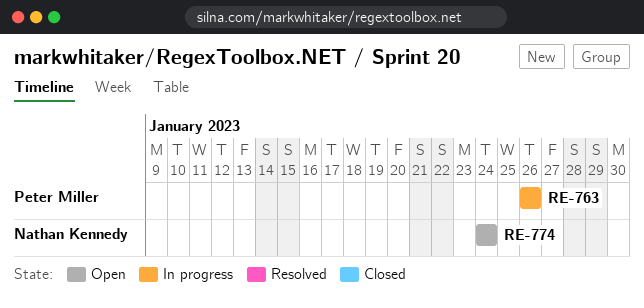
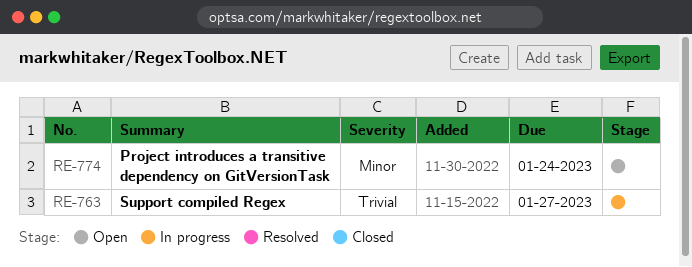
RE-763, due: Jan 26 -> Jan 27

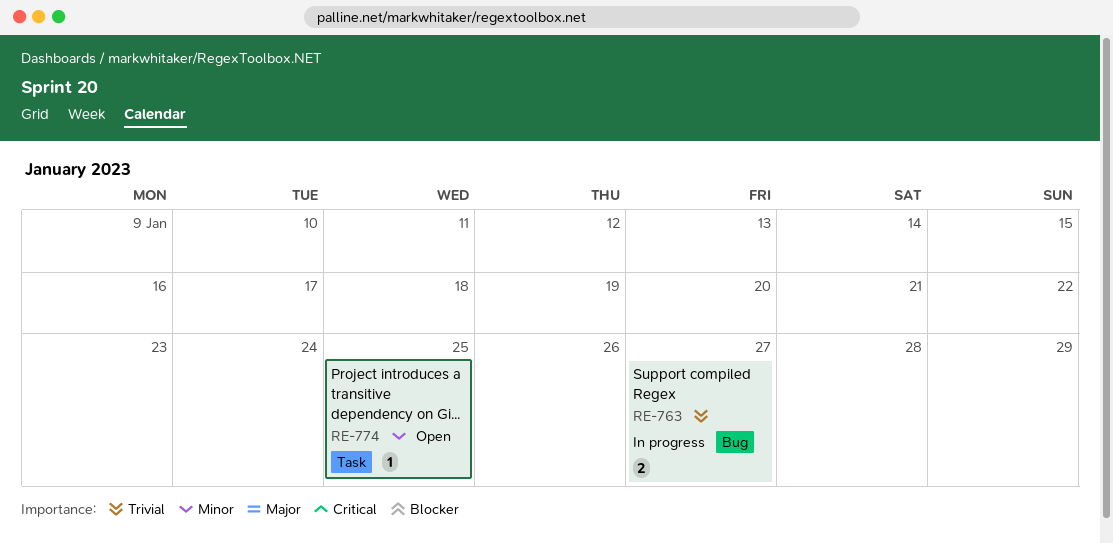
RE-774, due: Jan 24 -> Jan 25

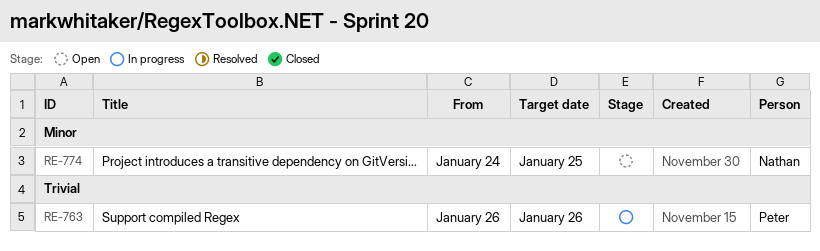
RE-763, due: Jan 27 -> Jan 26

